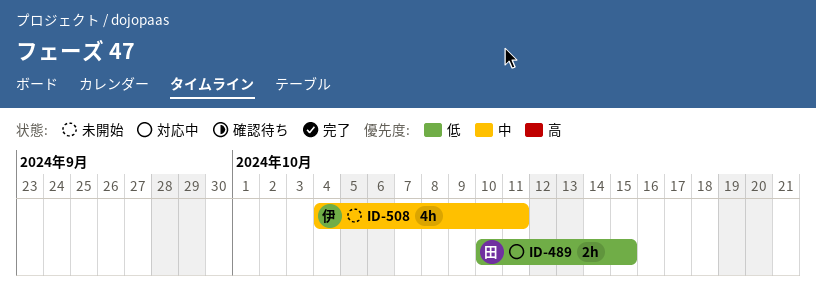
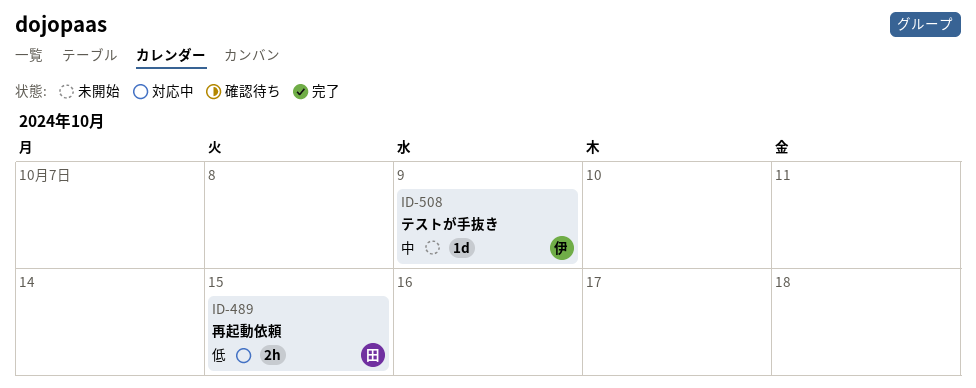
ID-508, estimate: 4h -> 1d
ID-508, due: Oct 11 -> Oct 9

